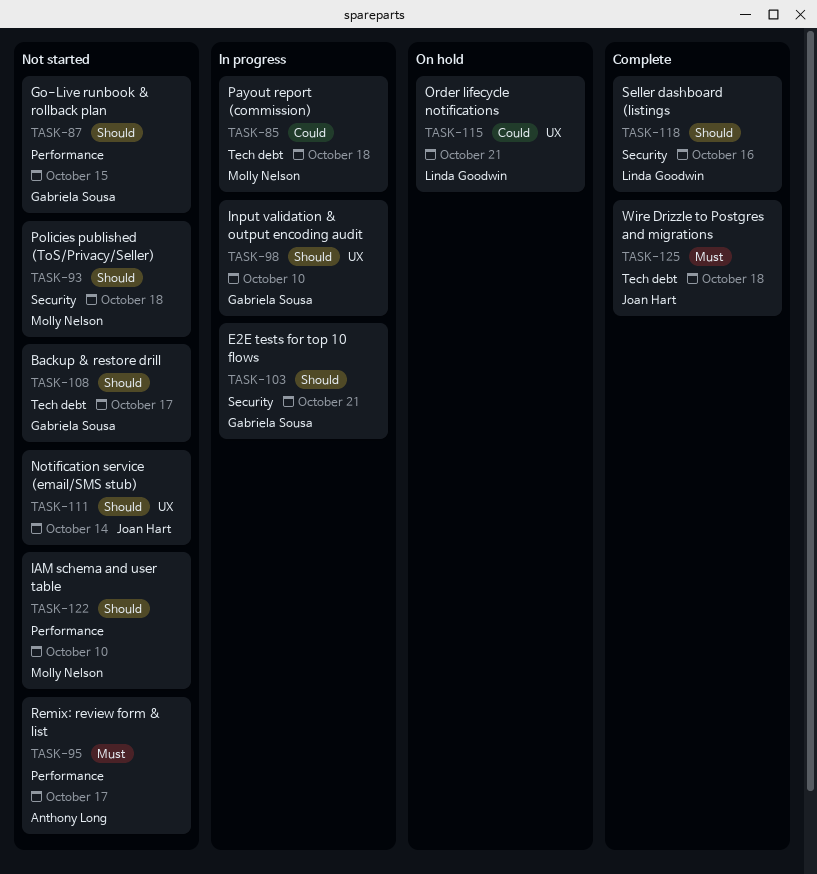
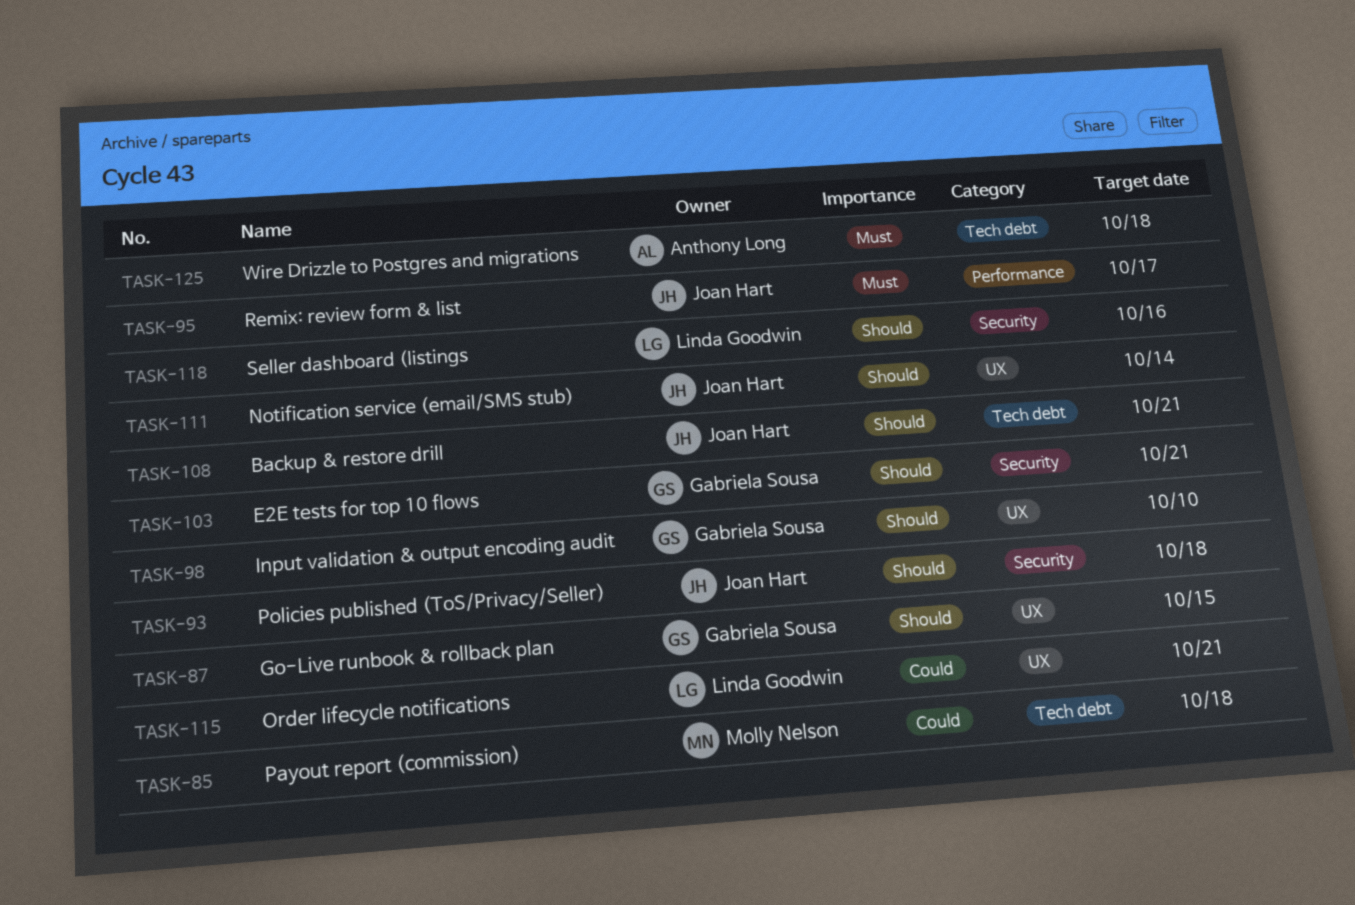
TASK-87, label: Performance -> UX
TASK-93, owner: Molly Nelson -> Joan Hart
TASK-95, owner: Anthony Long -> Joan Hart
TASK-108, owner: Gabriela Sousa -> Joan Hart
TASK-108, due: Oct 17 -> Oct 21
TASK-122: present -> none
TASK-125, owner: Joan Hart -> Anthony Long

